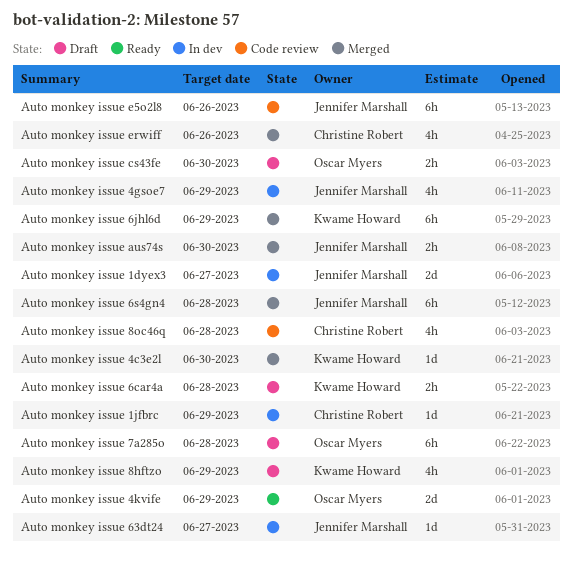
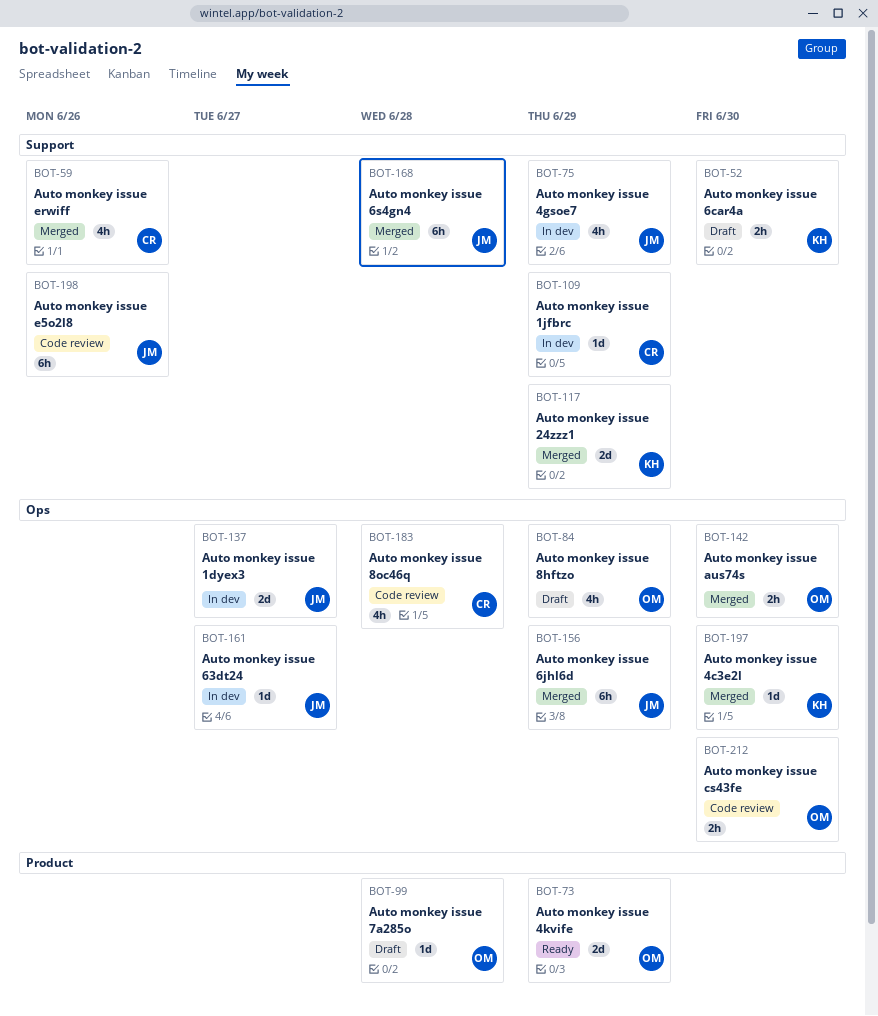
Auto monkey issue 24zzz1: none -> present
Auto monkey issue 6car4a, due: Jun 28 -> Jun 30
Auto monkey issue 6jhl6d, owner: Kwame Howard -> Jennifer Marshall
Auto monkey issue 7a285o, estimate: 6h -> 1d
Auto monkey issue 8hftzo, owner: Kwame Howard -> Oscar Myers
Auto monkey issue aus74s, owner: Jennifer Marshall -> Oscar Myers
Auto monkey issue cs43fe, status: Draft -> Code review

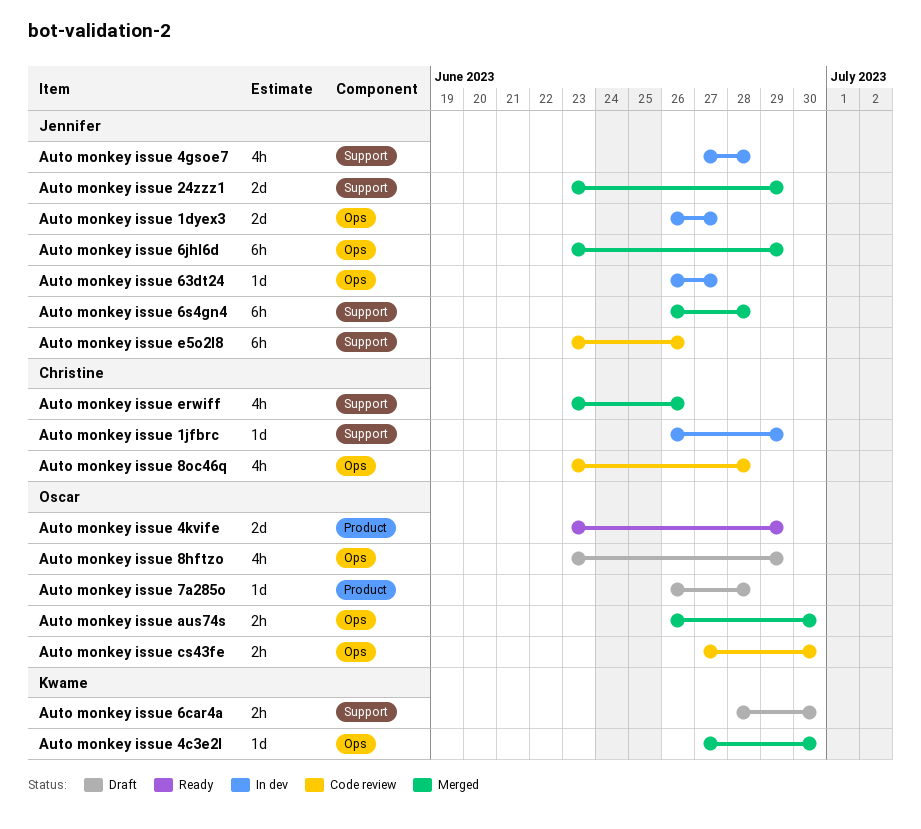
Auto monkey issue 24zzz1, owner: Kwame -> Jennifer
Auto monkey issue 4gsoe7, due: Jun 29 -> Jun 28

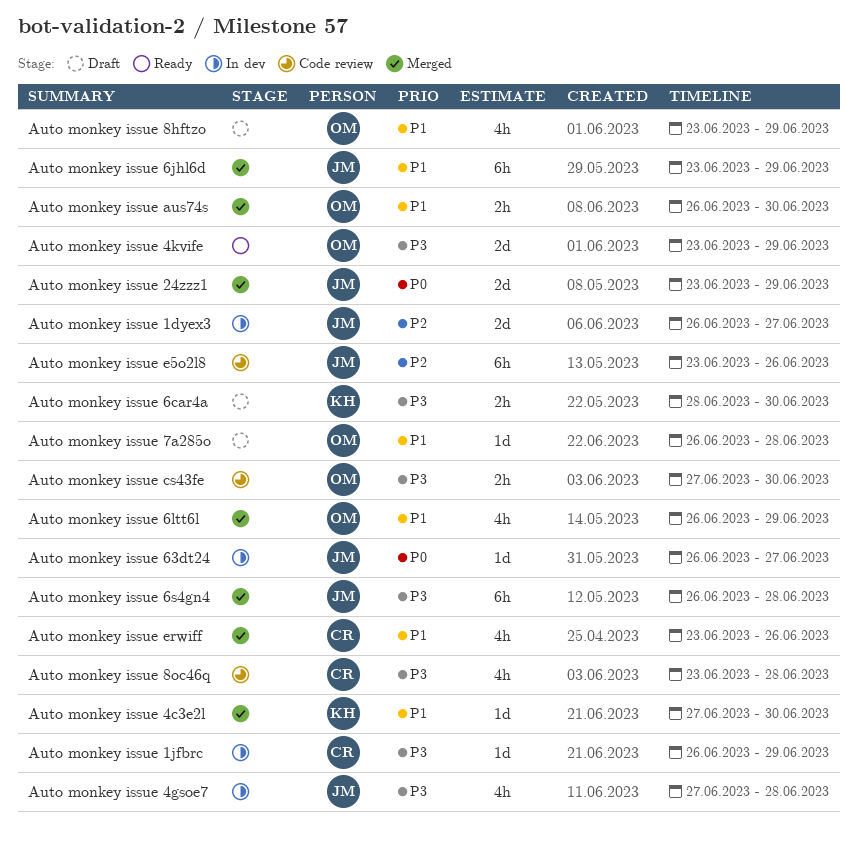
Auto monkey issue 6ltt6l: none -> present

